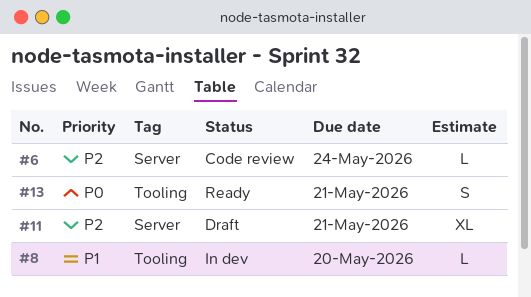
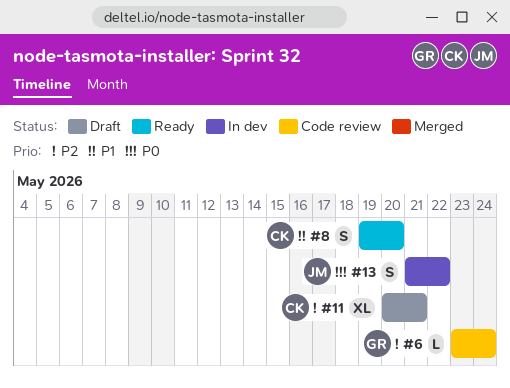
#8, status: In dev -> Ready
#8, estimate: L -> S
#13, status: Ready -> In dev
#13, due: May 21 -> May 22

